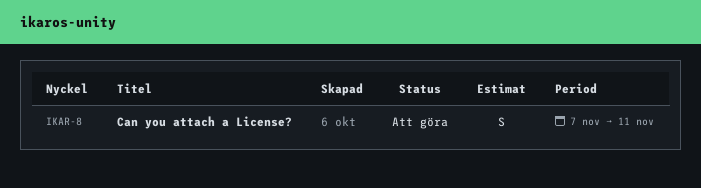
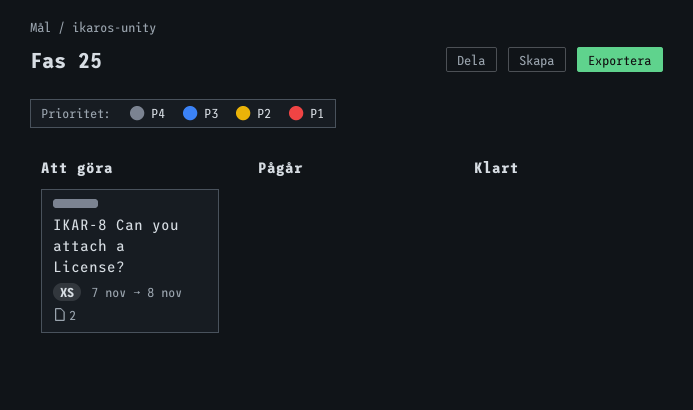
IKAR-8, estimate: S -> XS
IKAR-8, due: Nov 11 -> Nov 8

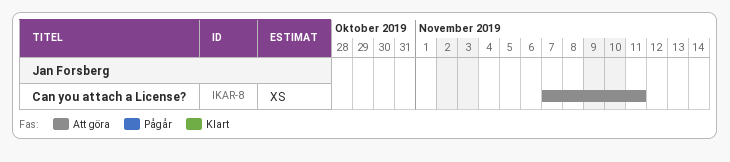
IKAR-8, due: Nov 8 -> Nov 11

